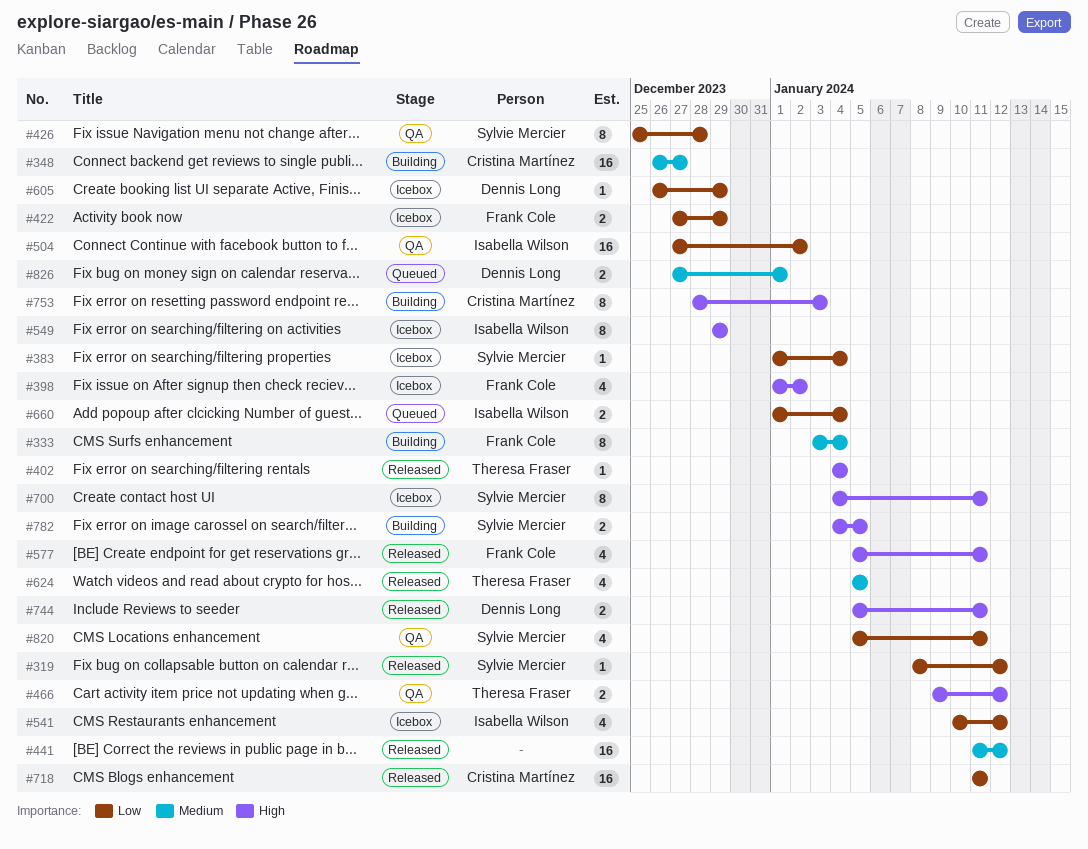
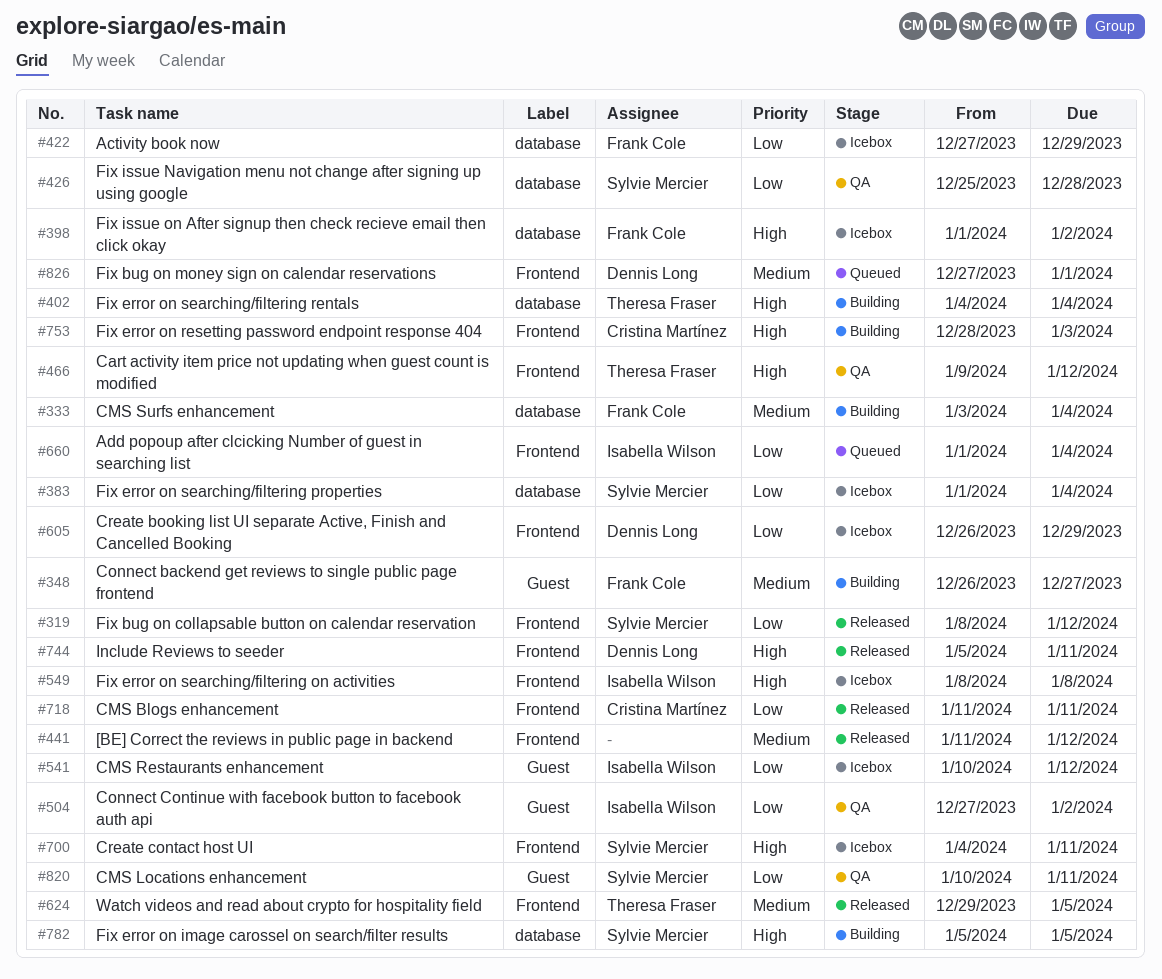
#348, owner: Cristina Martínez -> Frank Cole
#402, status: Released -> Building
#549, start: Dec 29 -> Jan 8
#549, due: Dec 29 -> Jan 8
#577: present -> none
#624, start: Jan 5 -> Dec 29
#782, start: Jan 4 -> Jan 5
#820, start: Jan 5 -> Jan 10

